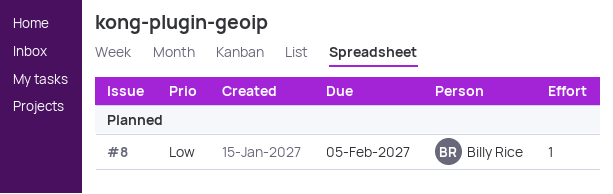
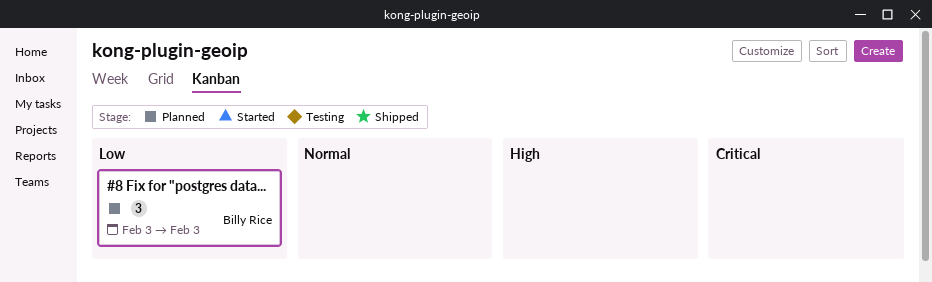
#8, estimate: 1 -> 3
#8, due: Feb 5 -> Feb 3

